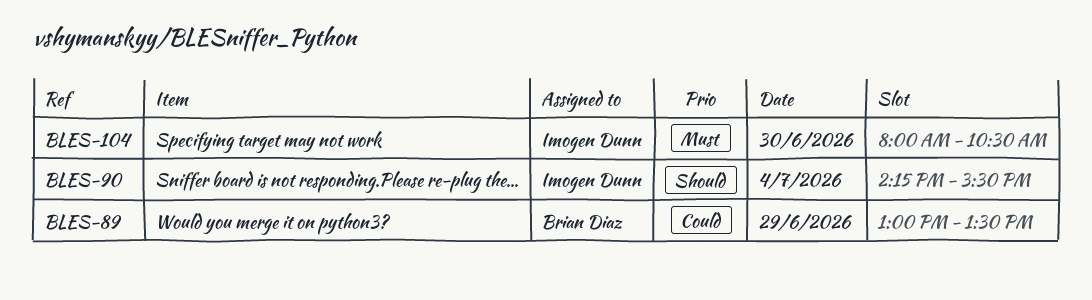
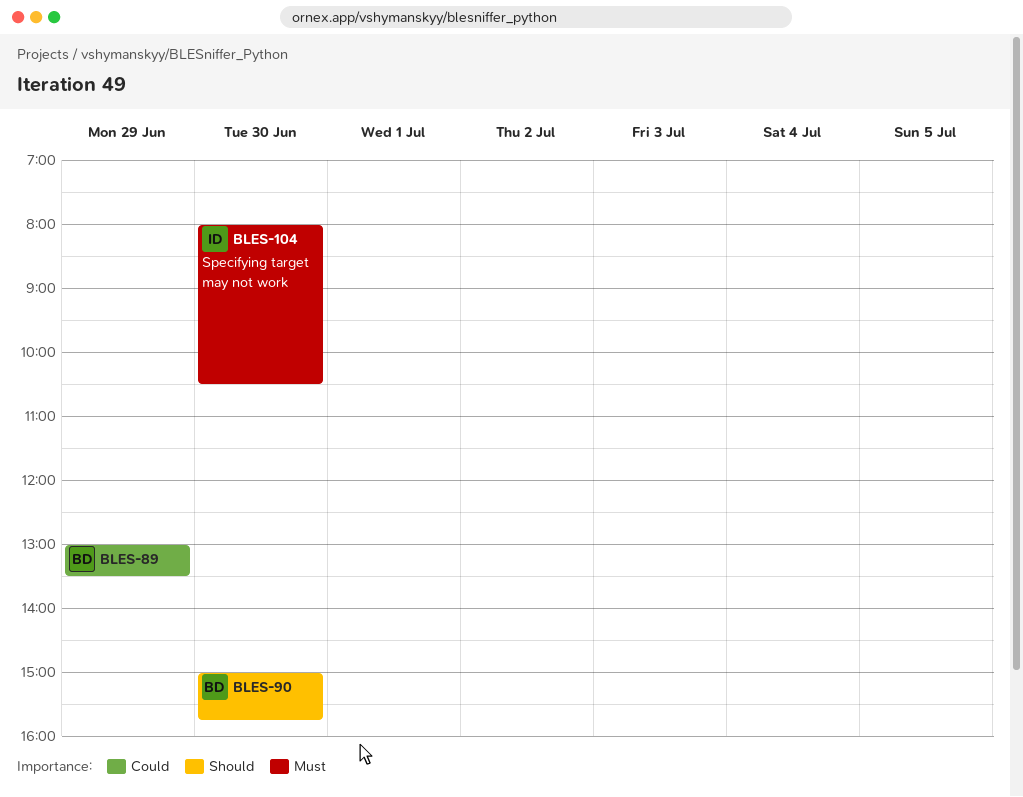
BLES-90, owner: Imogen Dunn -> Brian Diaz
BLES-90, day: Jul 4 -> Jun 30
BLES-90, begins: 14:15 -> 15:00
BLES-90, ends: 15:30 -> 15:45

